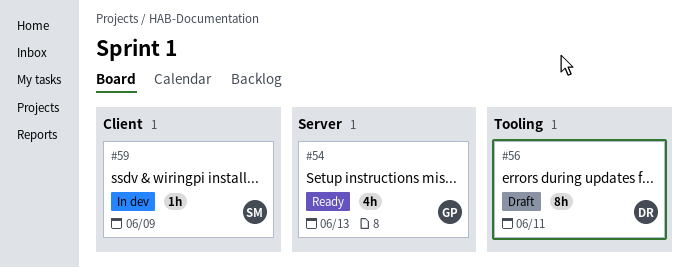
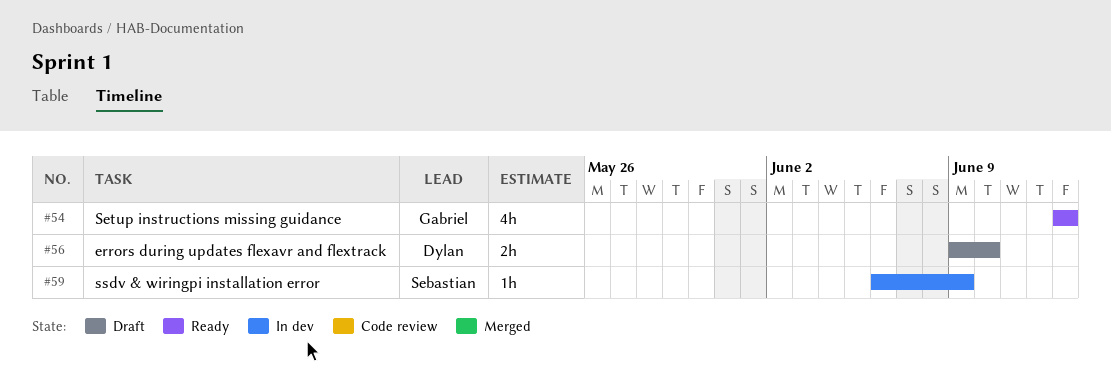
#56, estimate: 8h -> 2h
#56, due: Jun 11 -> Jun 10

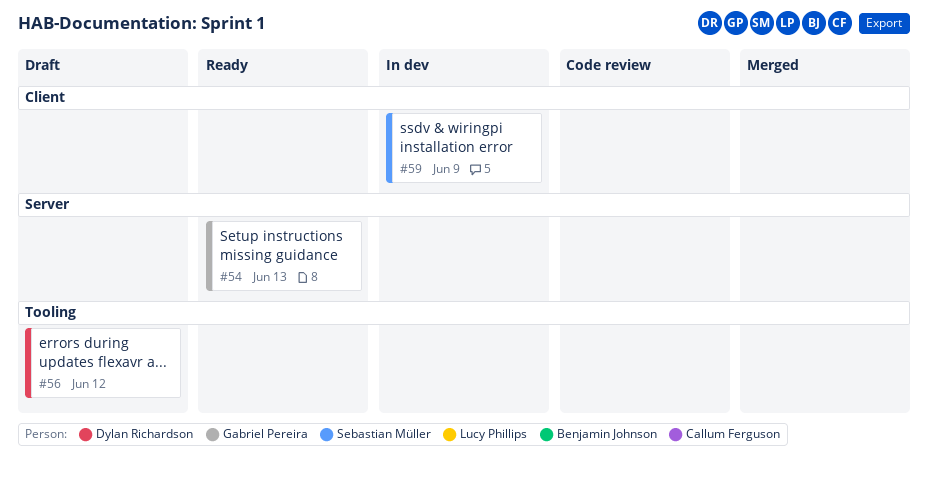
#56, due: Jun 10 -> Jun 12

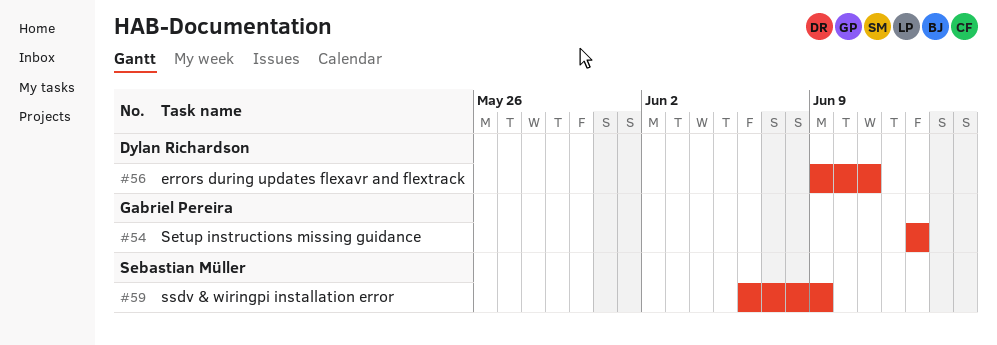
#56, due: Jun 12 -> Jun 11

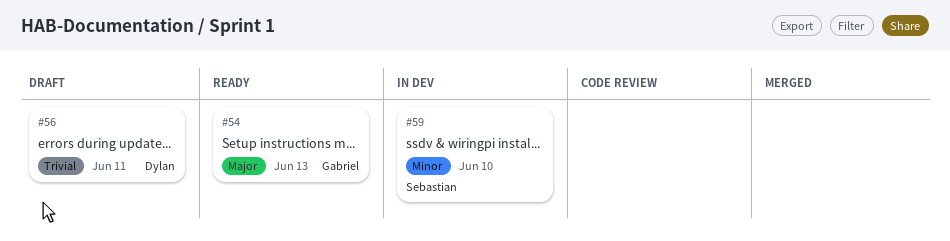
#59, due: Jun 9 -> Jun 10

